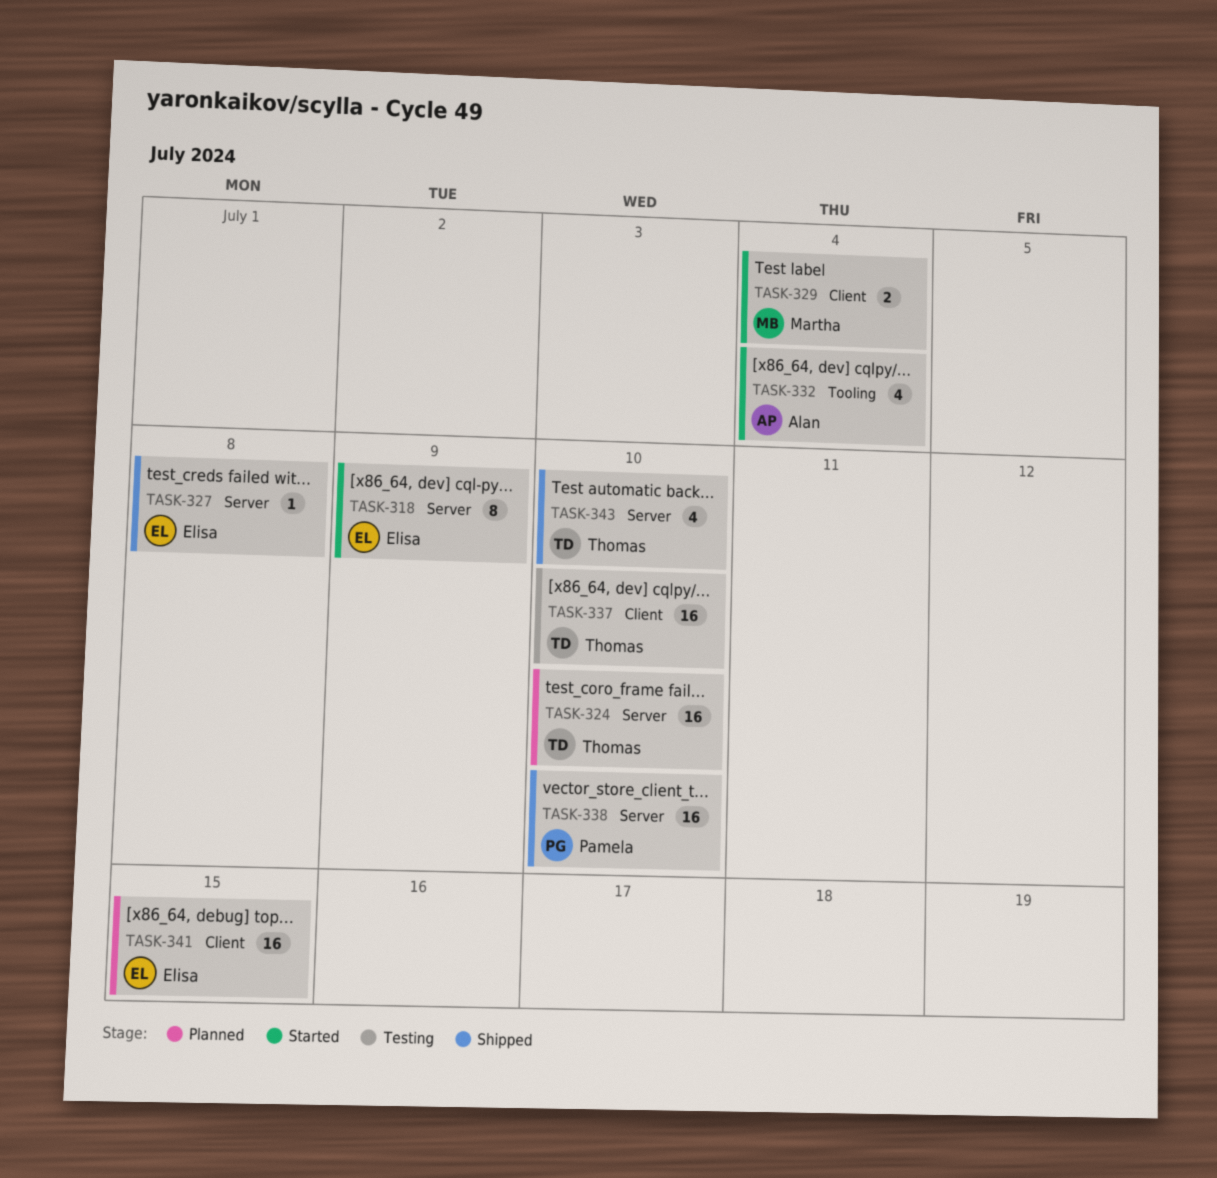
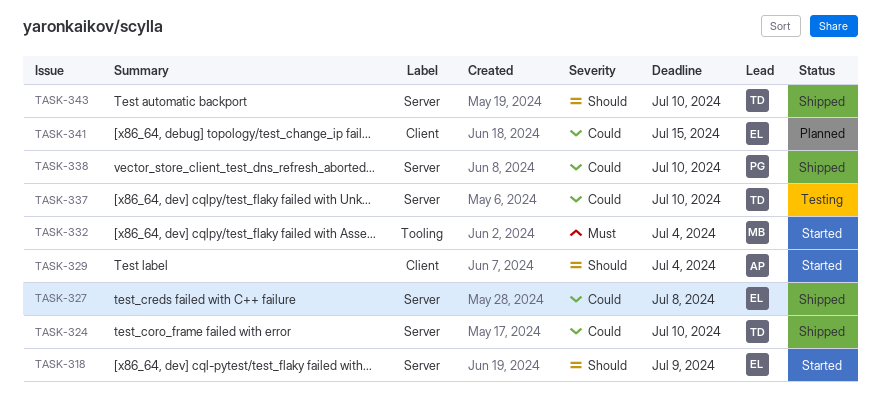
TASK-324, status: Planned -> Shipped
TASK-329, owner: Martha -> Alan
TASK-332, owner: Alan -> Martha
TASK-337, label: Client -> Server

